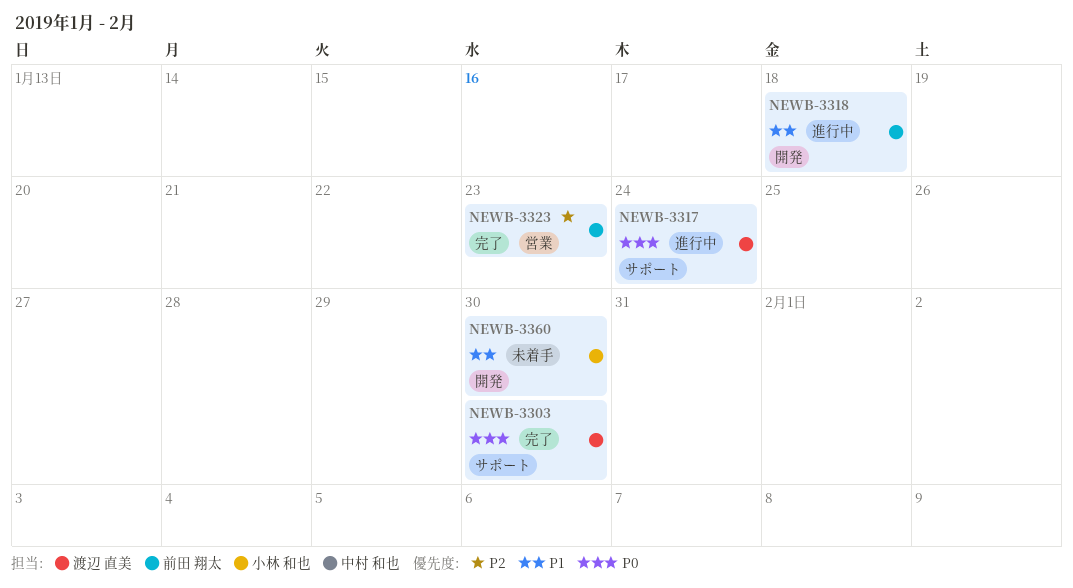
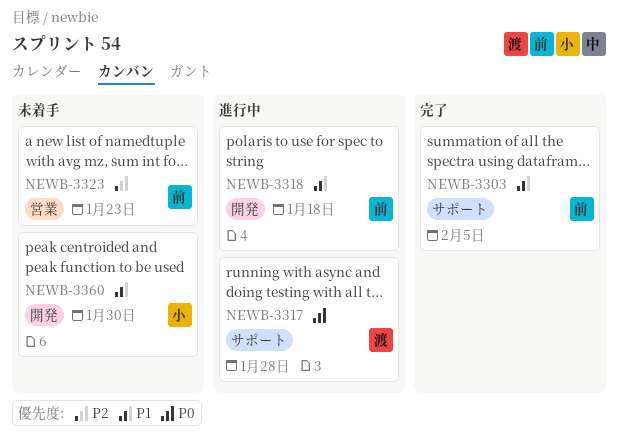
NEWB-3303, owner: 渡辺 直美 -> 前田 翔太
NEWB-3303, priority: P0 -> P1
NEWB-3303, due: Jan 30 -> Feb 5
NEWB-3317, due: Jan 24 -> Jan 28
NEWB-3323, status: 完了 -> 未着手

